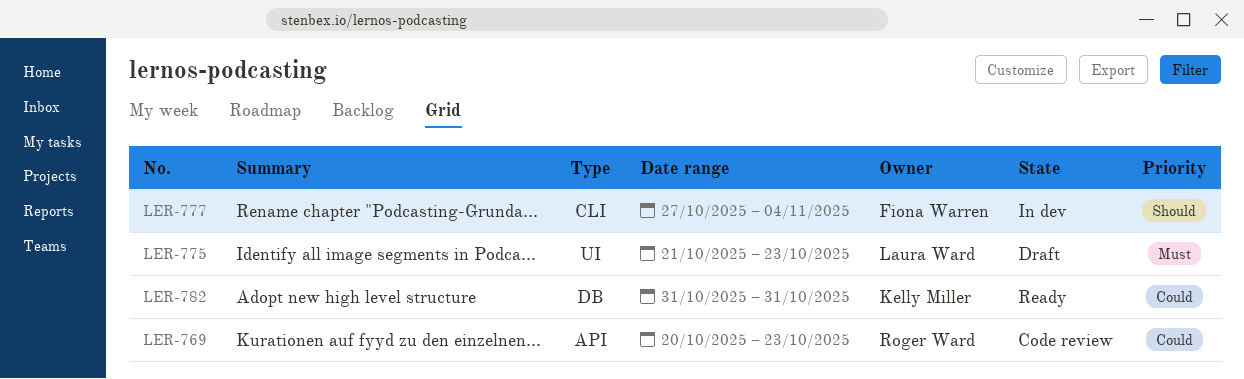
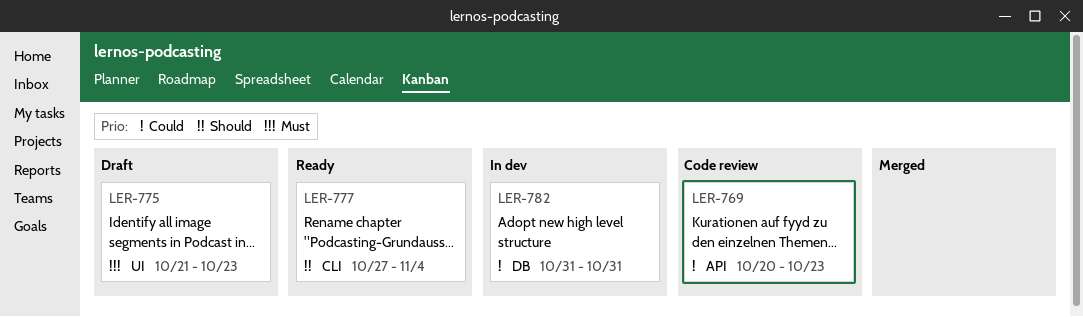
LER-777, status: In dev -> Ready
LER-782, status: Ready -> In dev

